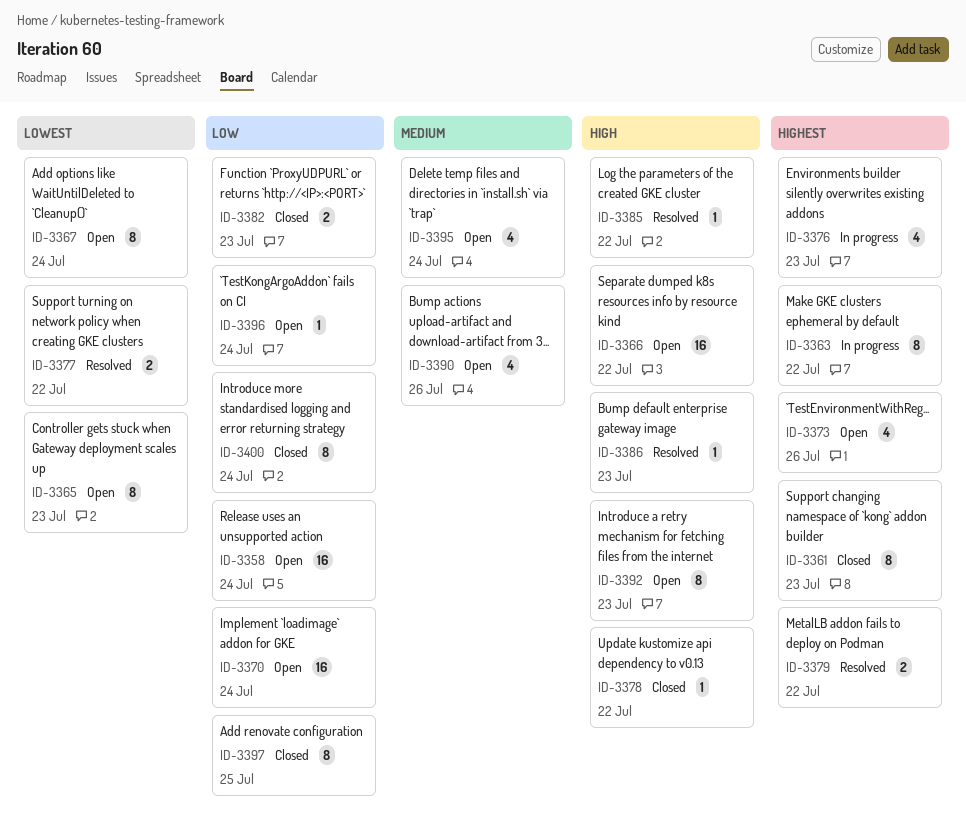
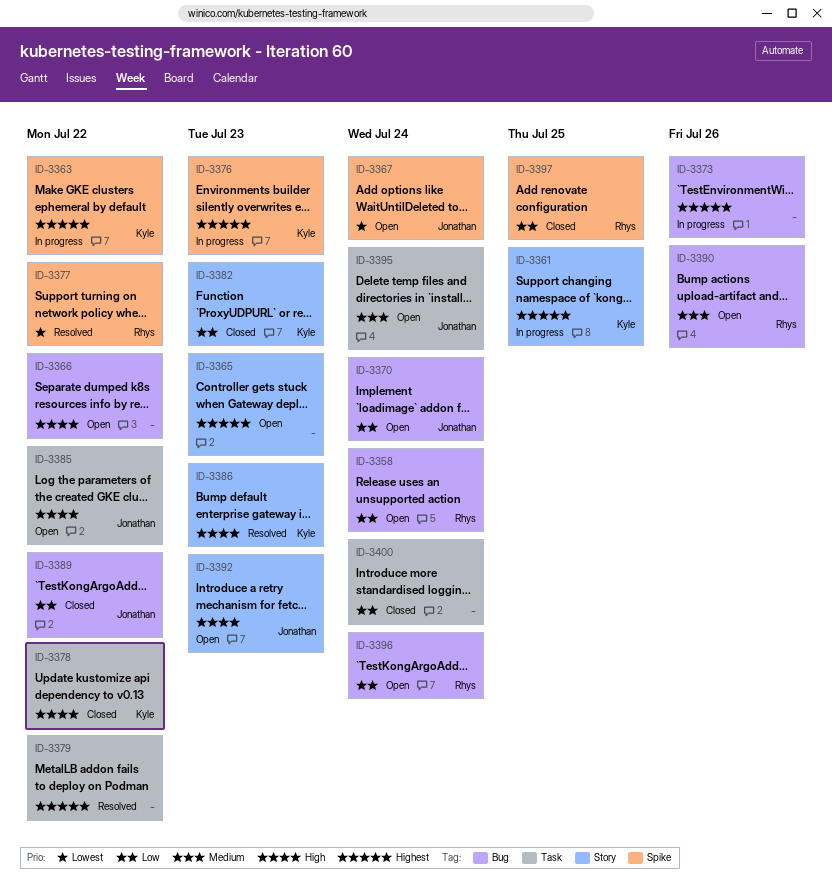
ID-3361, status: Closed -> In progress
ID-3361, due: Jul 23 -> Jul 25
ID-3365, priority: Lowest -> Highest
ID-3373, status: Open -> In progress
ID-3385, status: Resolved -> Open
ID-3389: none -> present

